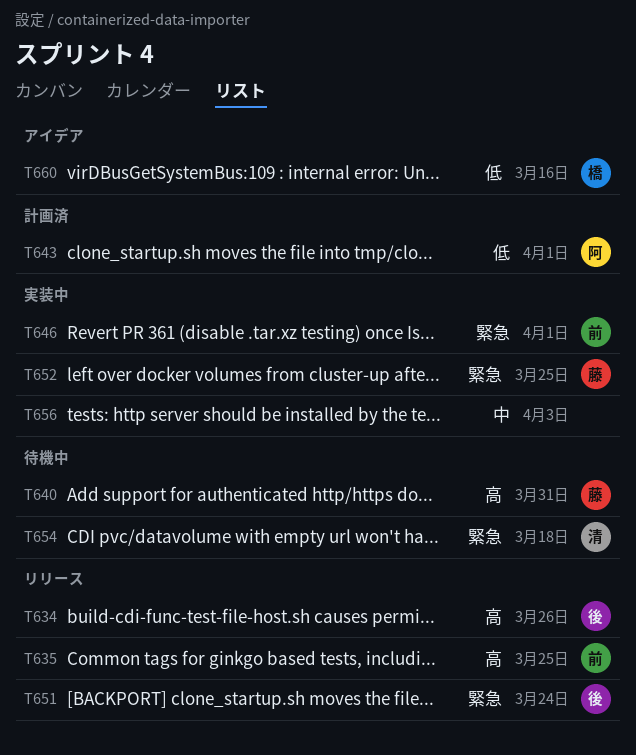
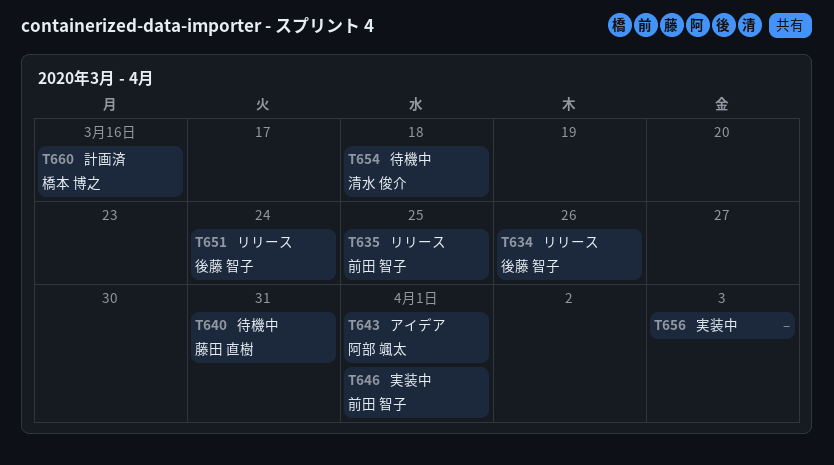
T643, status: 計画済 -> アイデア
T652: present -> none
T660, status: アイデア -> 計画済

